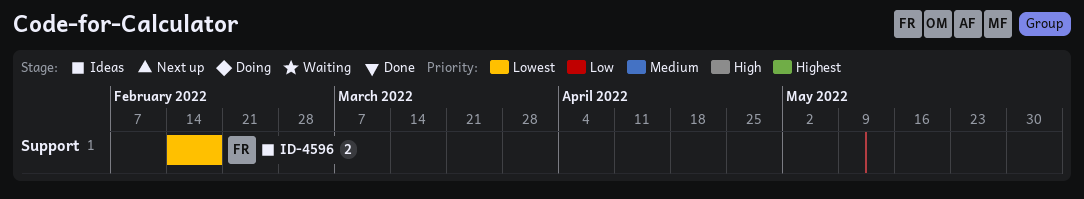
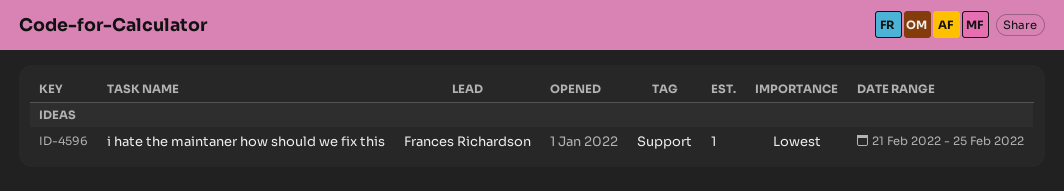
ID-4596, estimate: 2 -> 1
ID-4596, start: Feb 14 -> Feb 21
ID-4596, due: Feb 18 -> Feb 25

